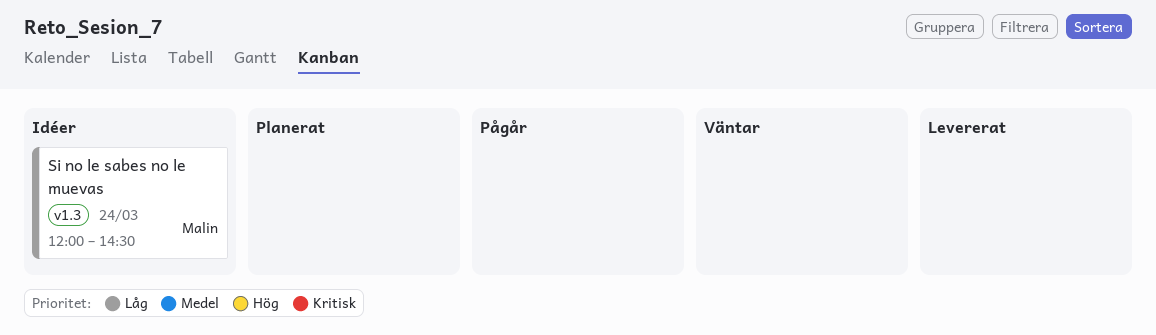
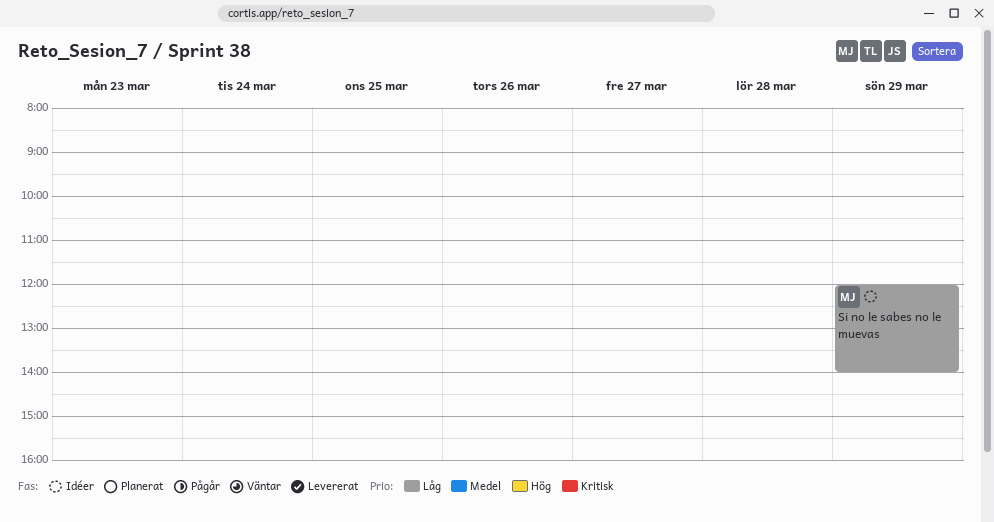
Si no le sabes no le muevas, day: Mar 24 -> Mar 29
Si no le sabes no le muevas, ends: 14:30 -> 14:00

